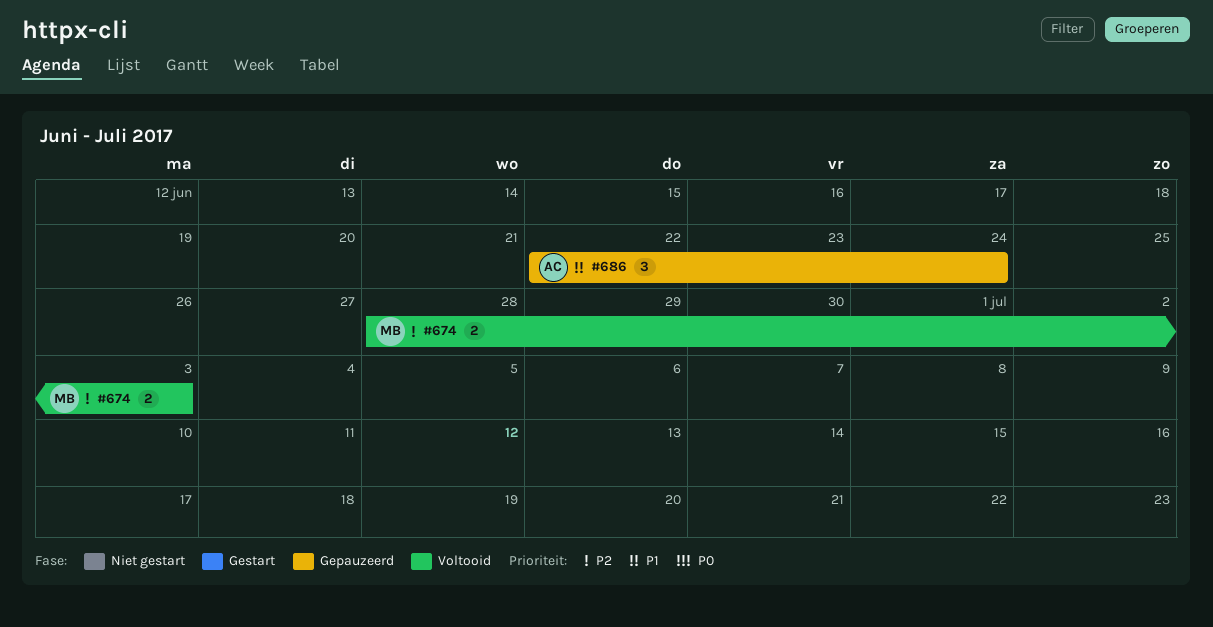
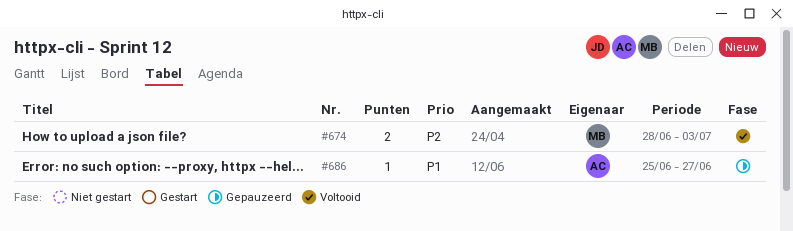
#686, estimate: 3 -> 1
#686, start: Jun 22 -> Jun 25
#686, due: Jun 24 -> Jun 27

